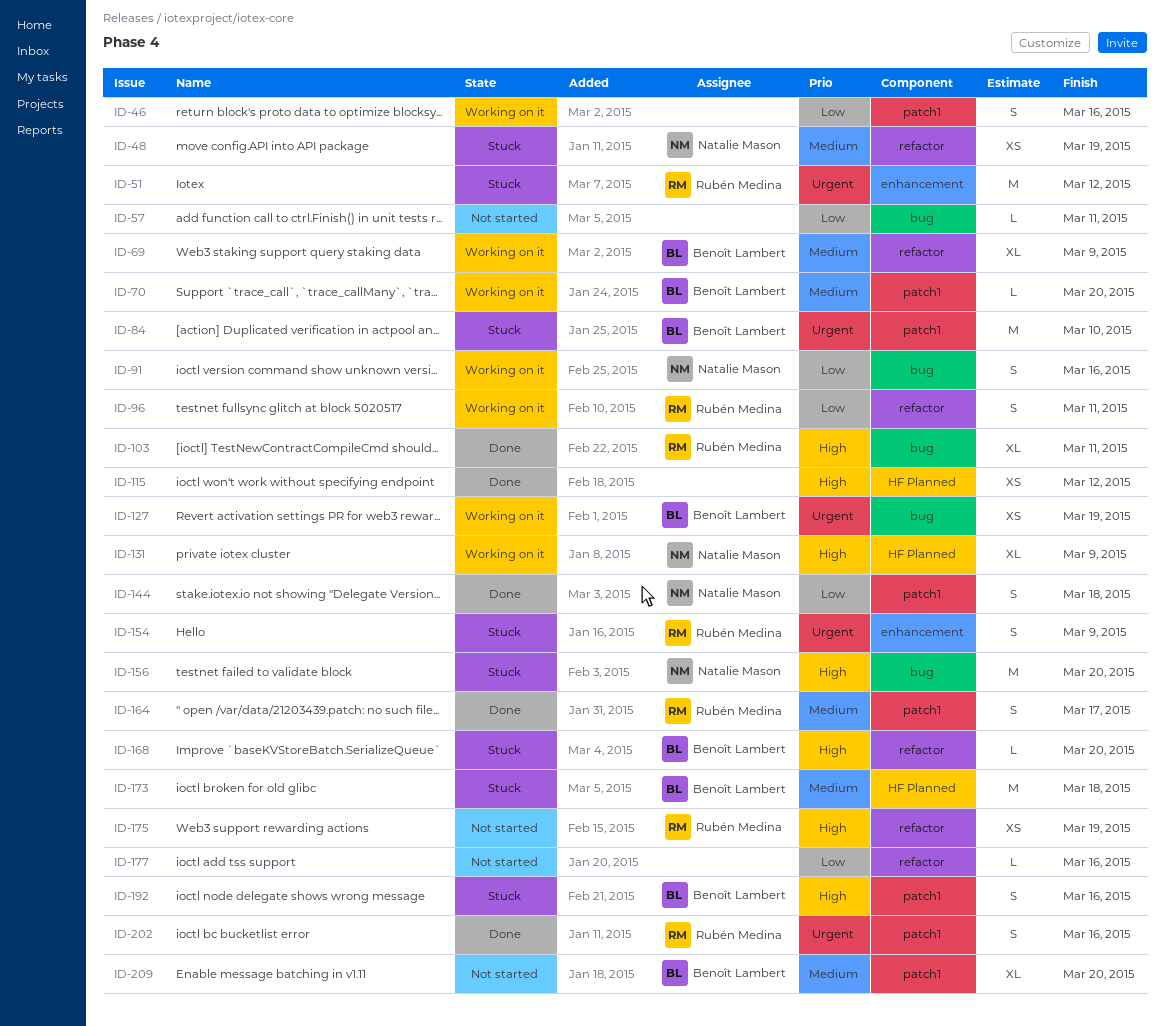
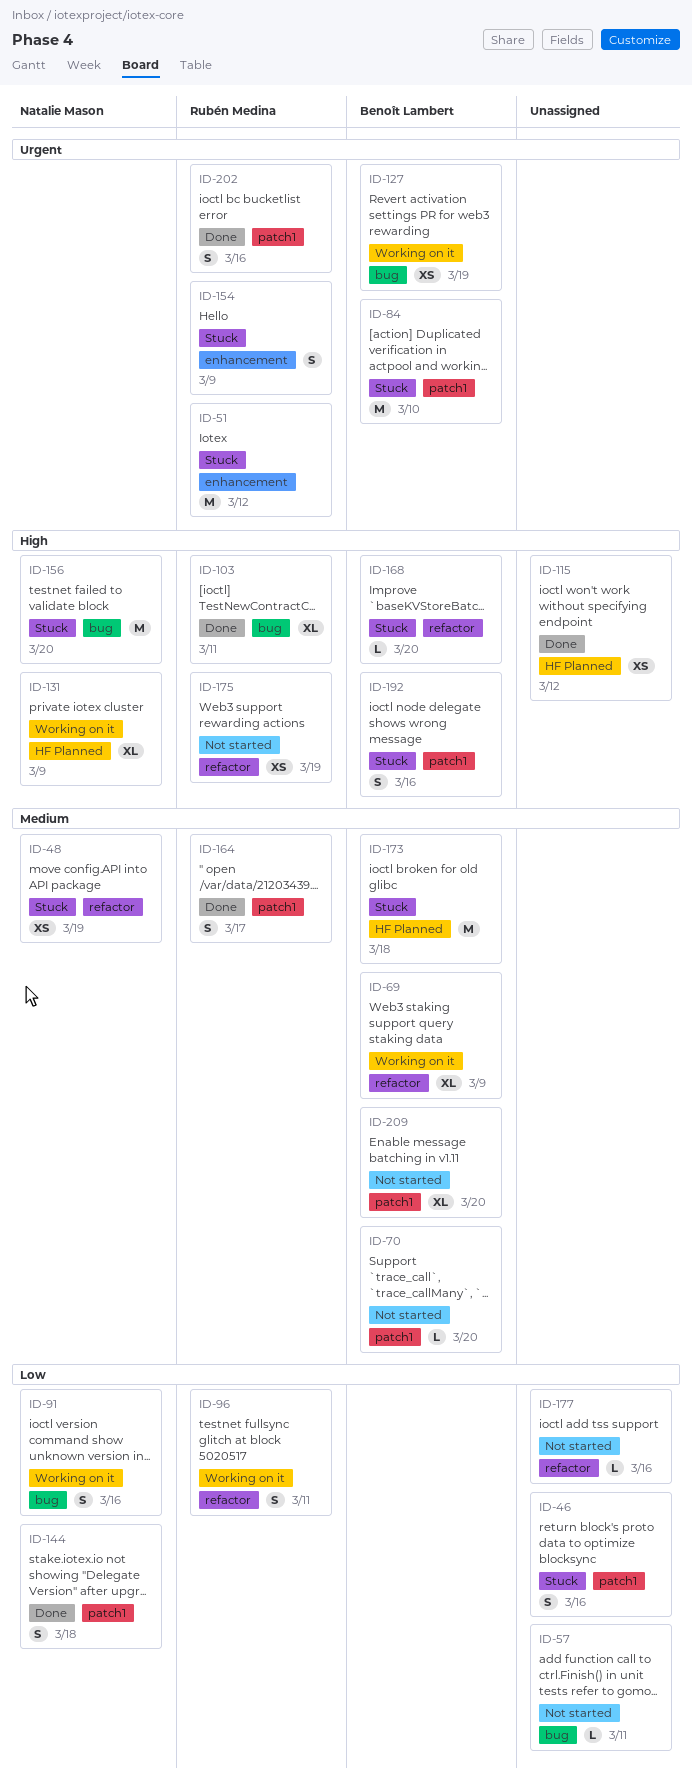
ID-46, status: Working on it -> Stuck
ID-70, status: Working on it -> Not started

